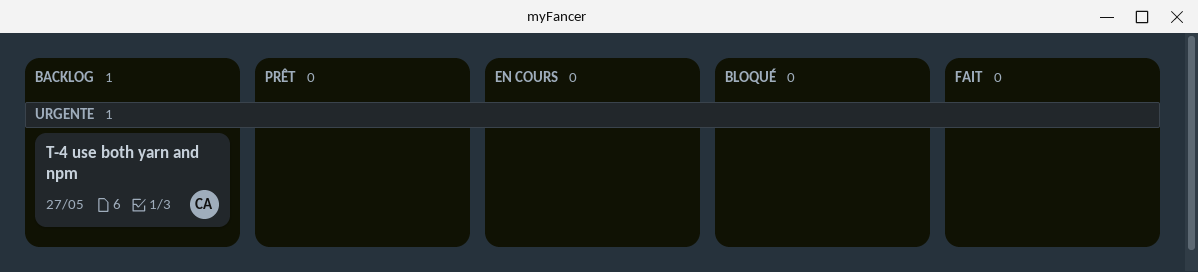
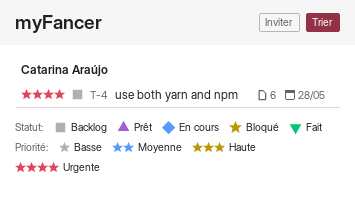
T-4, due: May 27 -> May 28

